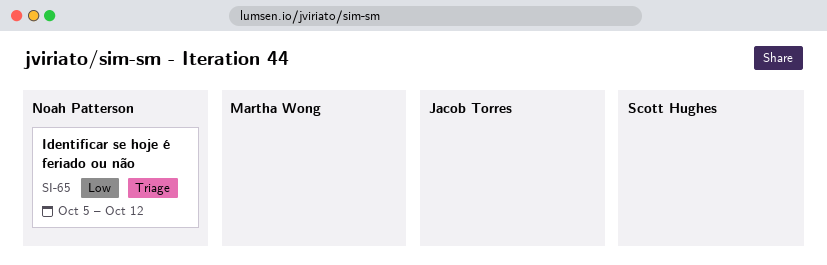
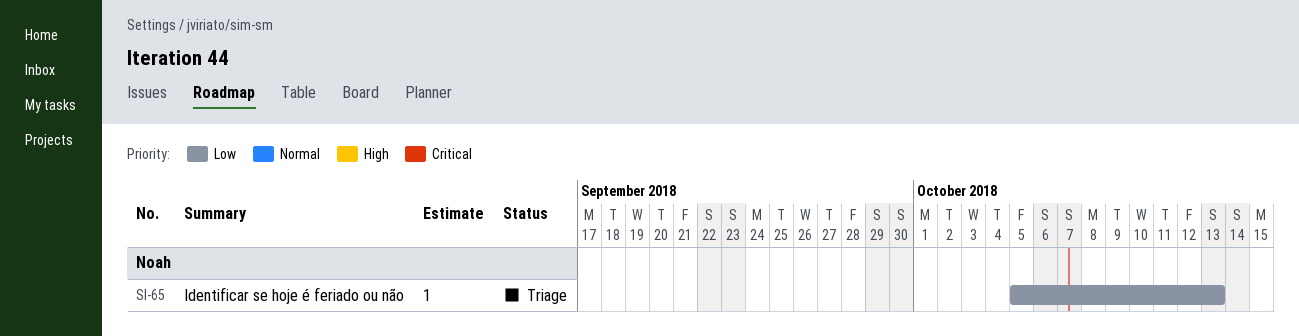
SI-65, due: Oct 12 -> Oct 13

